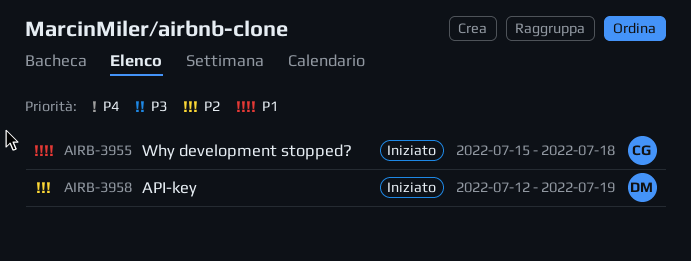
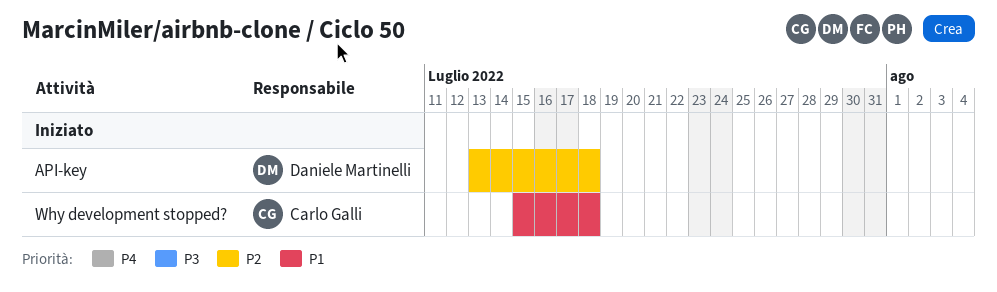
API-key, start: Jul 12 -> Jul 13
API-key, due: Jul 19 -> Jul 18

